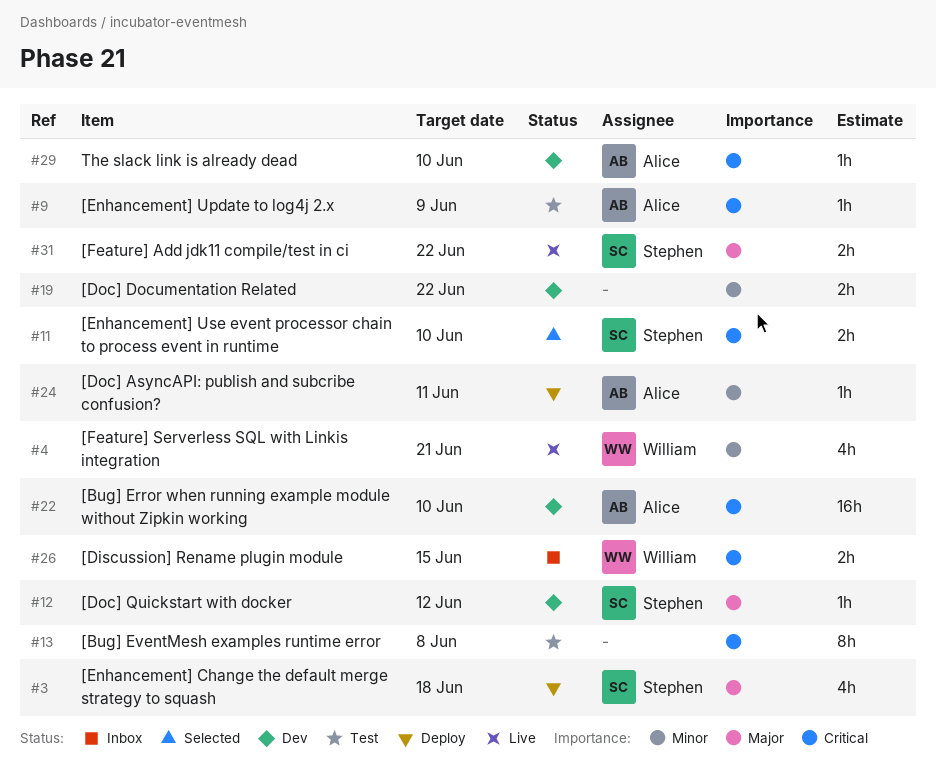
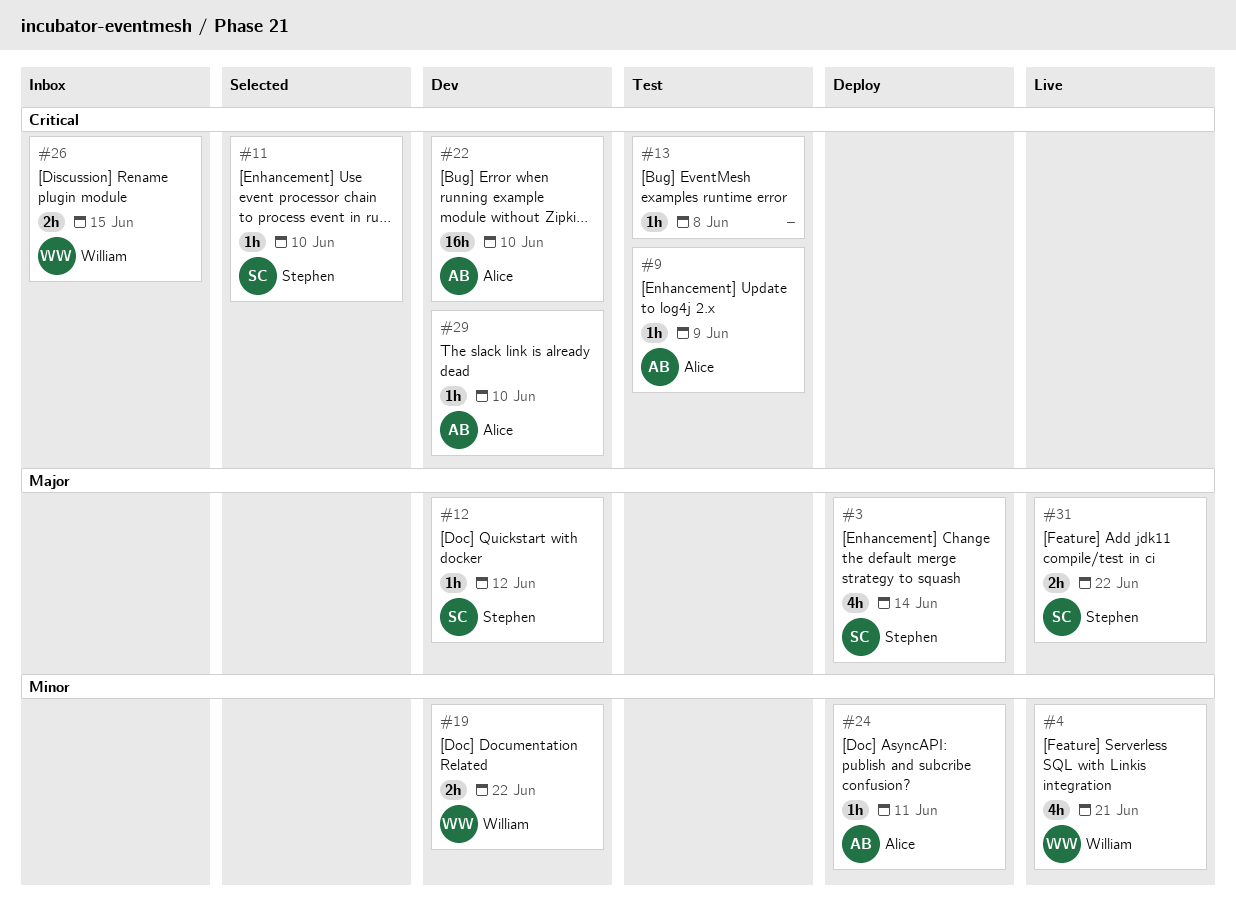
#3, due: Jun 18 -> Jun 14
#11, estimate: 2h -> 1h
#13, estimate: 8h -> 1h
#19, owner: none -> William

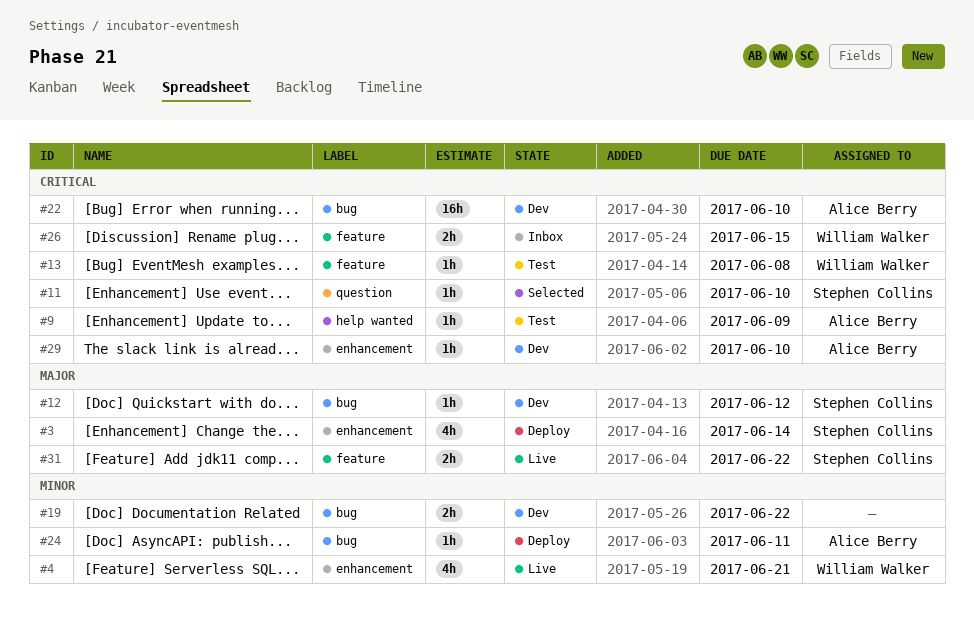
#13, owner: none -> William Walker
#19, owner: William Walker -> none

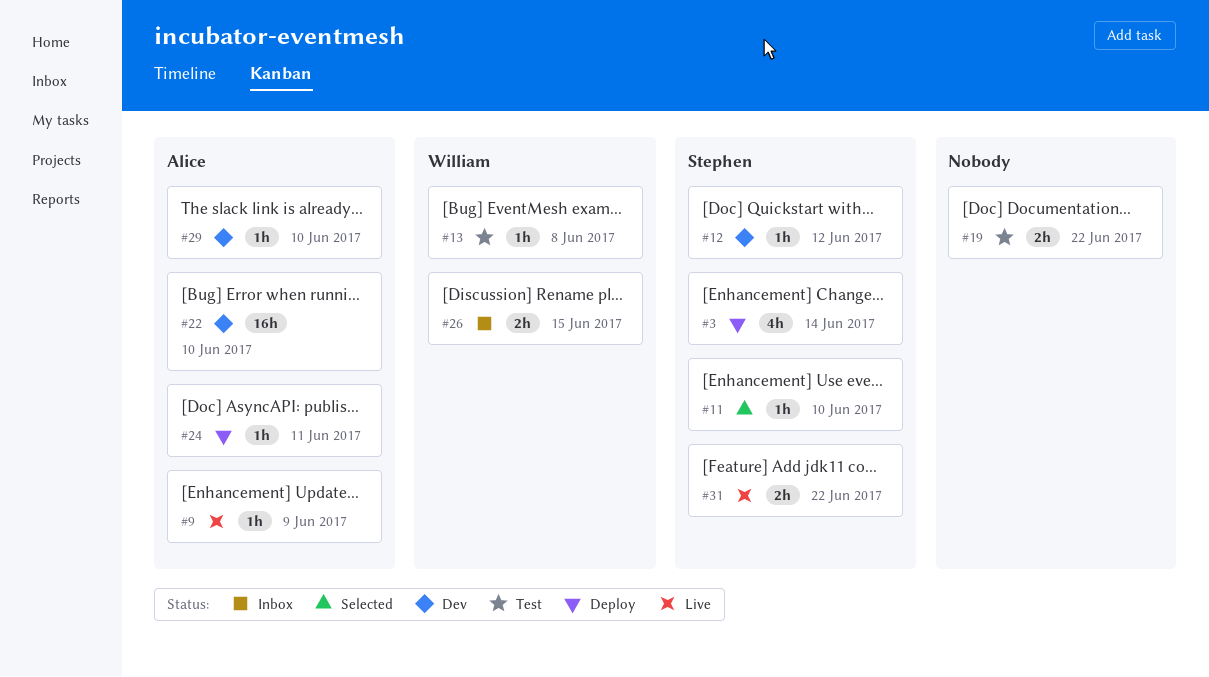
#4: present -> none
#9, status: Test -> Live
#19, status: Dev -> Test

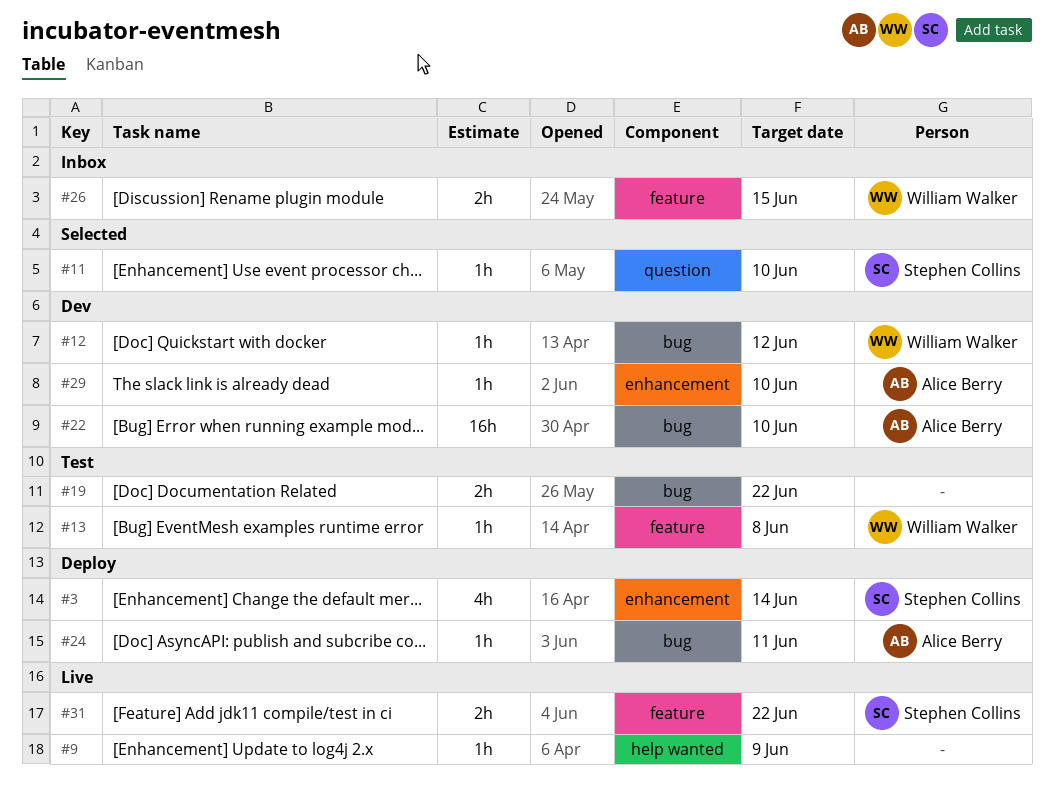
#9, owner: Alice Berry -> none
#12, owner: Stephen Collins -> William Walker

